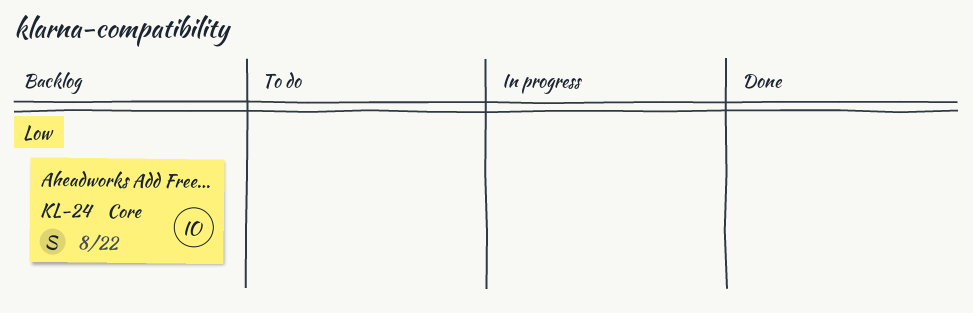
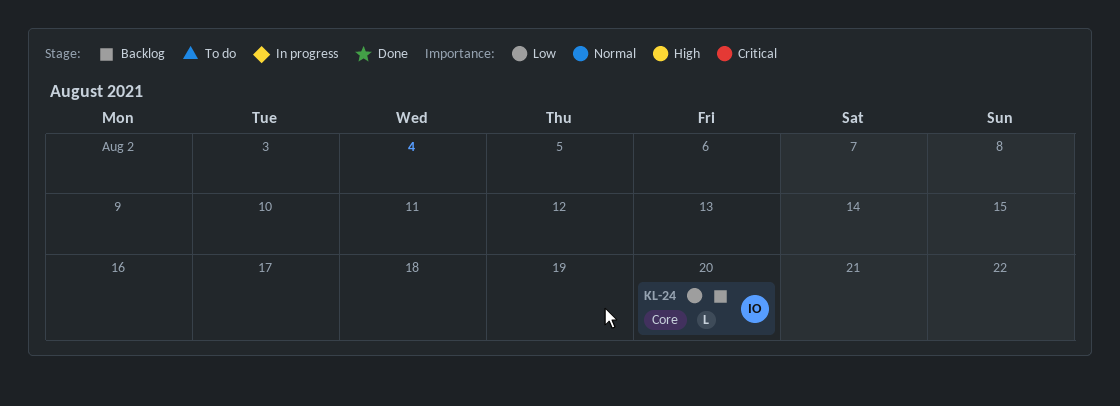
KL-24, estimate: S -> L
KL-24, due: Aug 22 -> Aug 20

